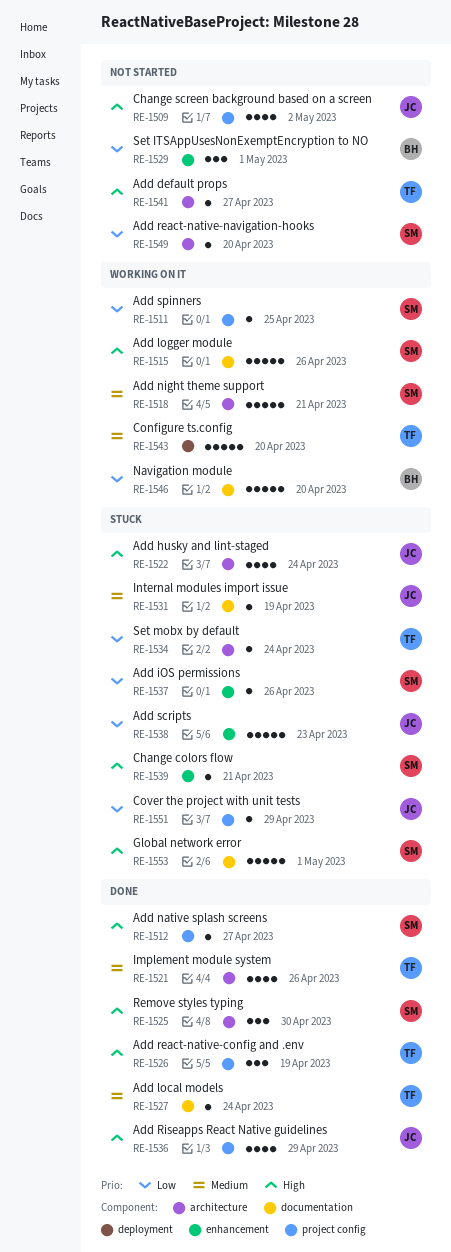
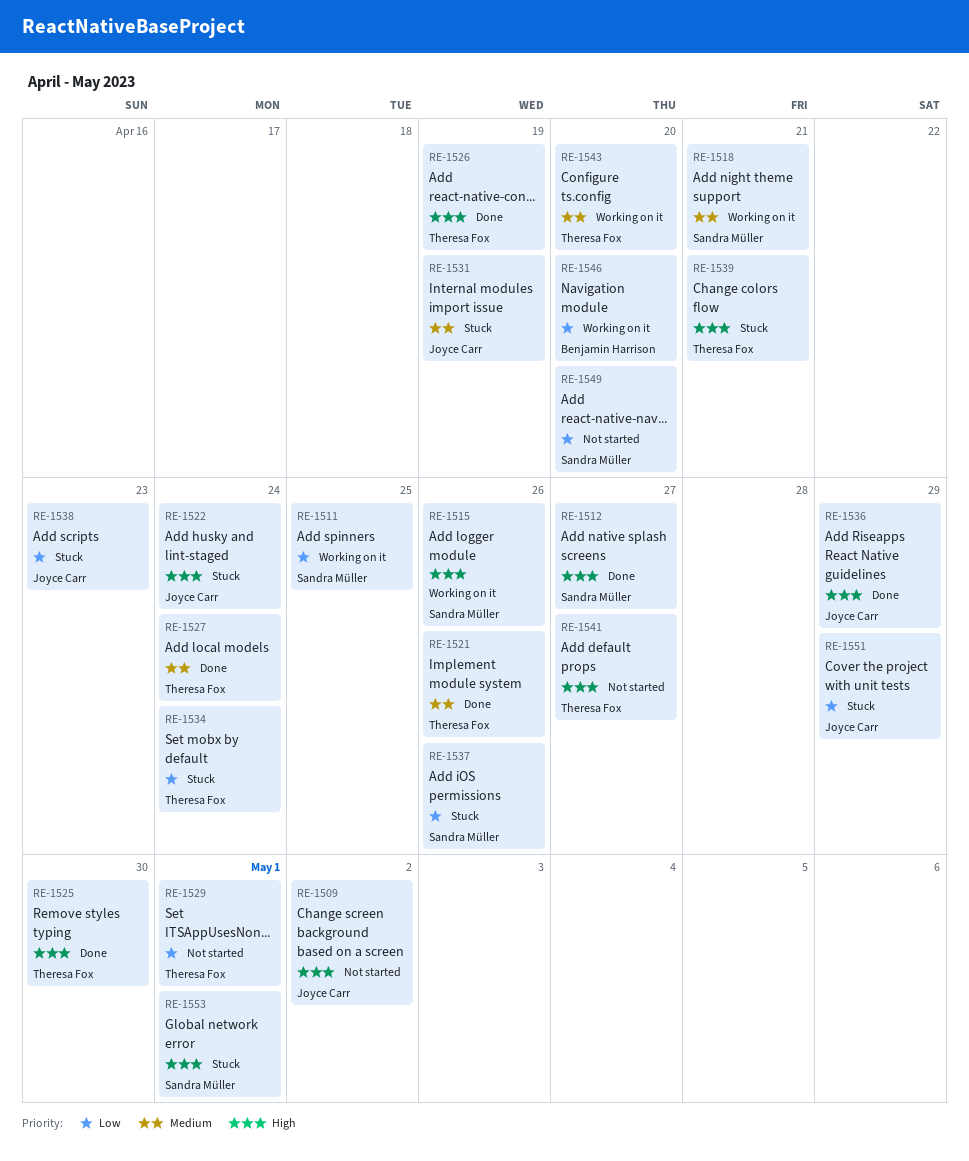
RE-1525, owner: Sandra Müller -> Theresa Fox
RE-1529, owner: Benjamin Harrison -> Theresa Fox
RE-1539, owner: Sandra Müller -> Theresa Fox

